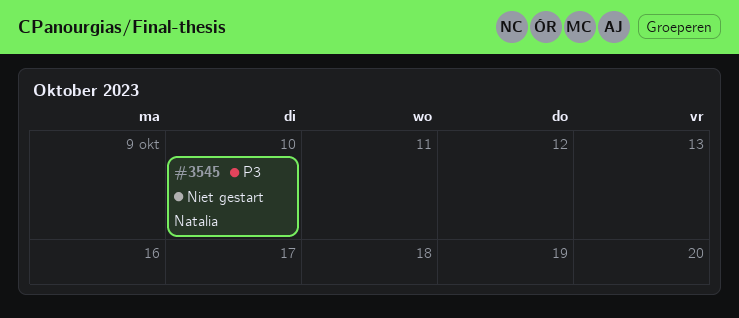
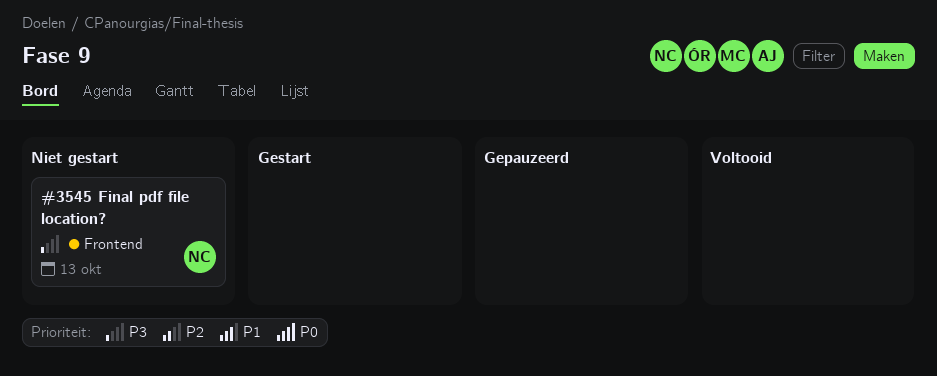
#3545, due: Oct 10 -> Oct 13

